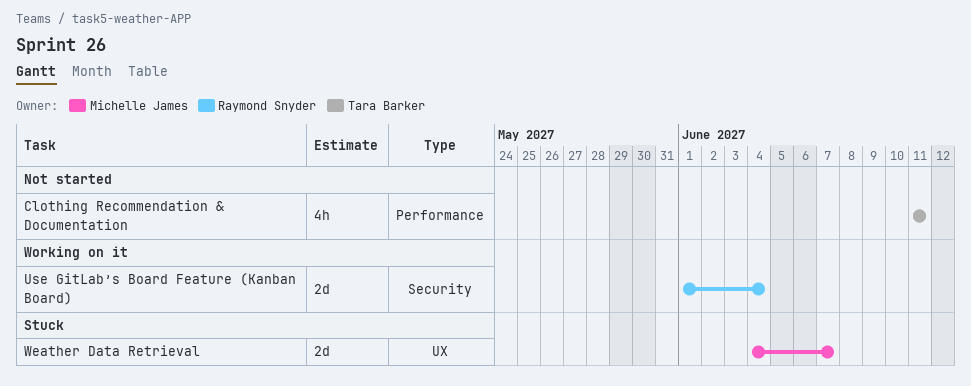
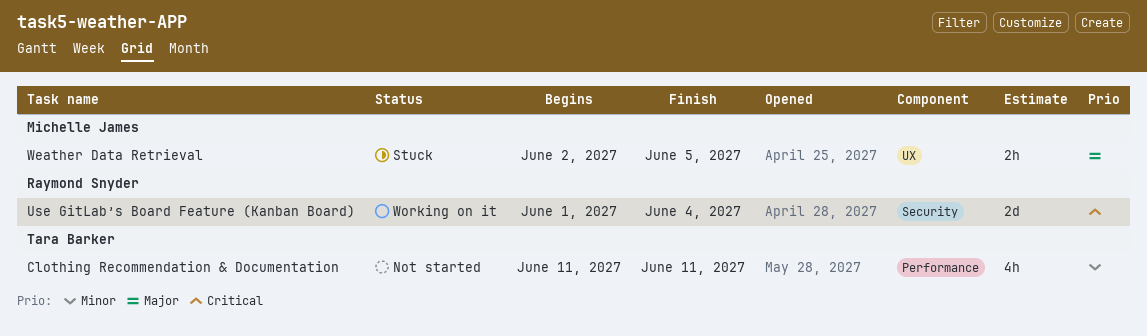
Weather Data Retrieval, estimate: 2d -> 2h
Weather Data Retrieval, start: Jun 4 -> Jun 2
Weather Data Retrieval, due: Jun 7 -> Jun 5

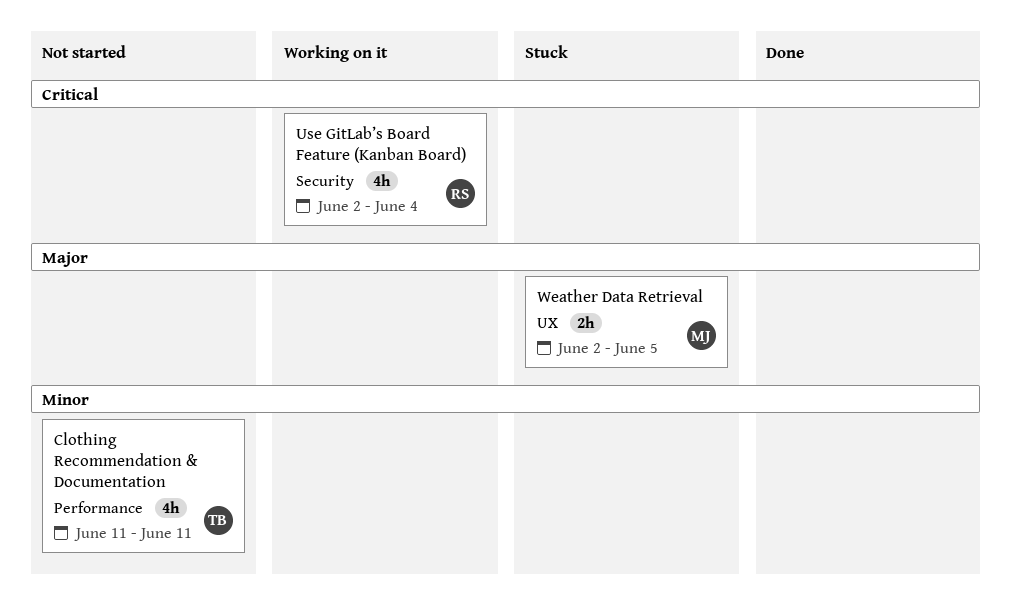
Use GitLab’s Board Feature (Kanban Board), estimate: 2d -> 4h
Use GitLab’s Board Feature (Kanban Board), start: Jun 1 -> Jun 2

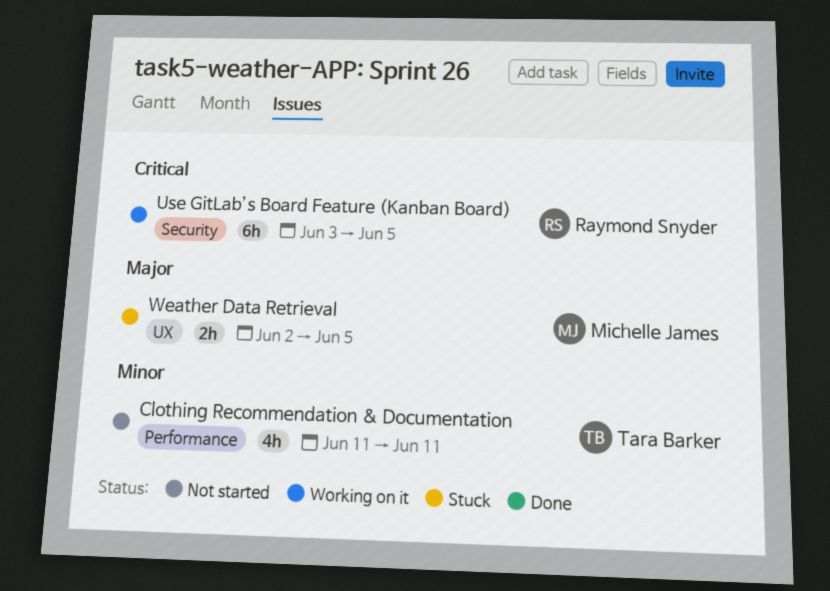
Use GitLab’s Board Feature (Kanban Board), estimate: 4h -> 6h
Use GitLab’s Board Feature (Kanban Board), start: Jun 2 -> Jun 3
Use GitLab’s Board Feature (Kanban Board), due: Jun 4 -> Jun 5

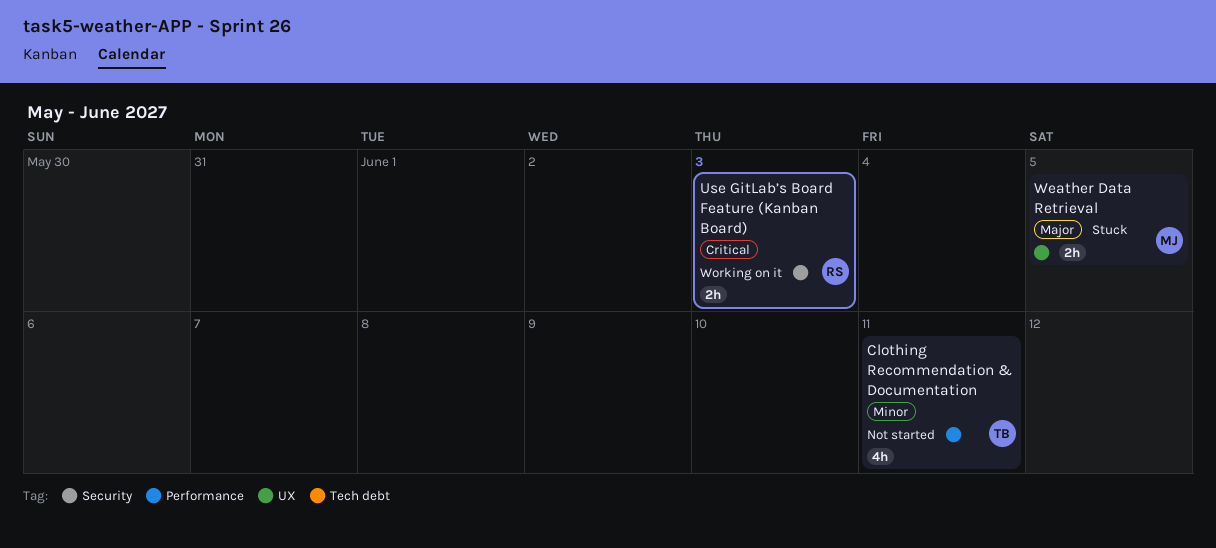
Use GitLab’s Board Feature (Kanban Board), estimate: 6h -> 2h
Use GitLab’s Board Feature (Kanban Board), due: Jun 5 -> Jun 3

